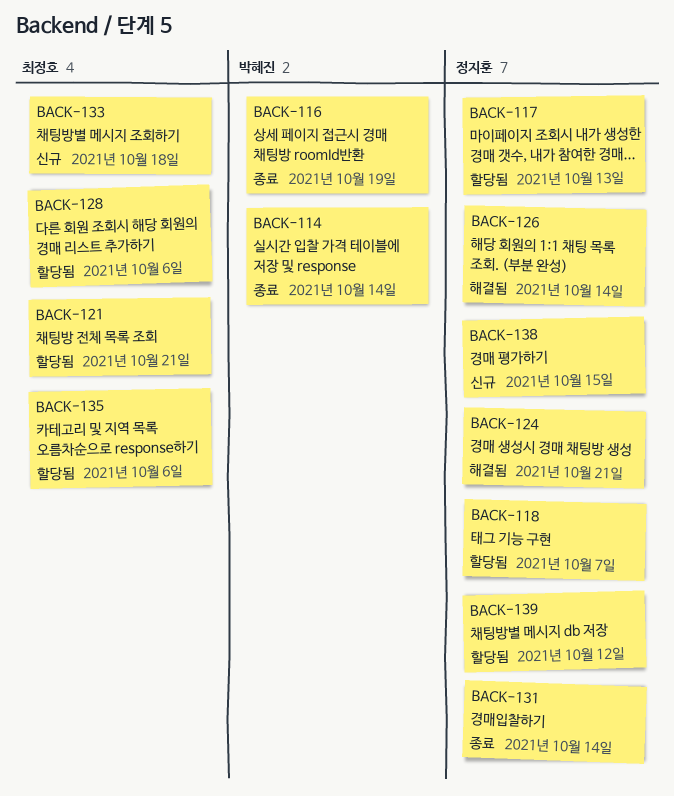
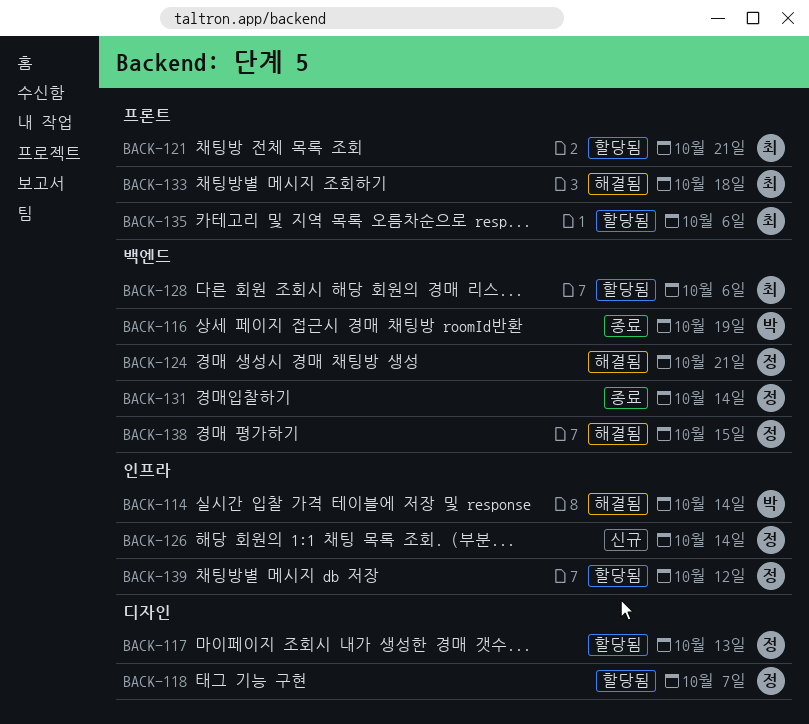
BACK-114, status: 종료 -> 해결됨
BACK-126, status: 해결됨 -> 신규
BACK-133, status: 신규 -> 해결됨
BACK-138, status: 신규 -> 해결됨

